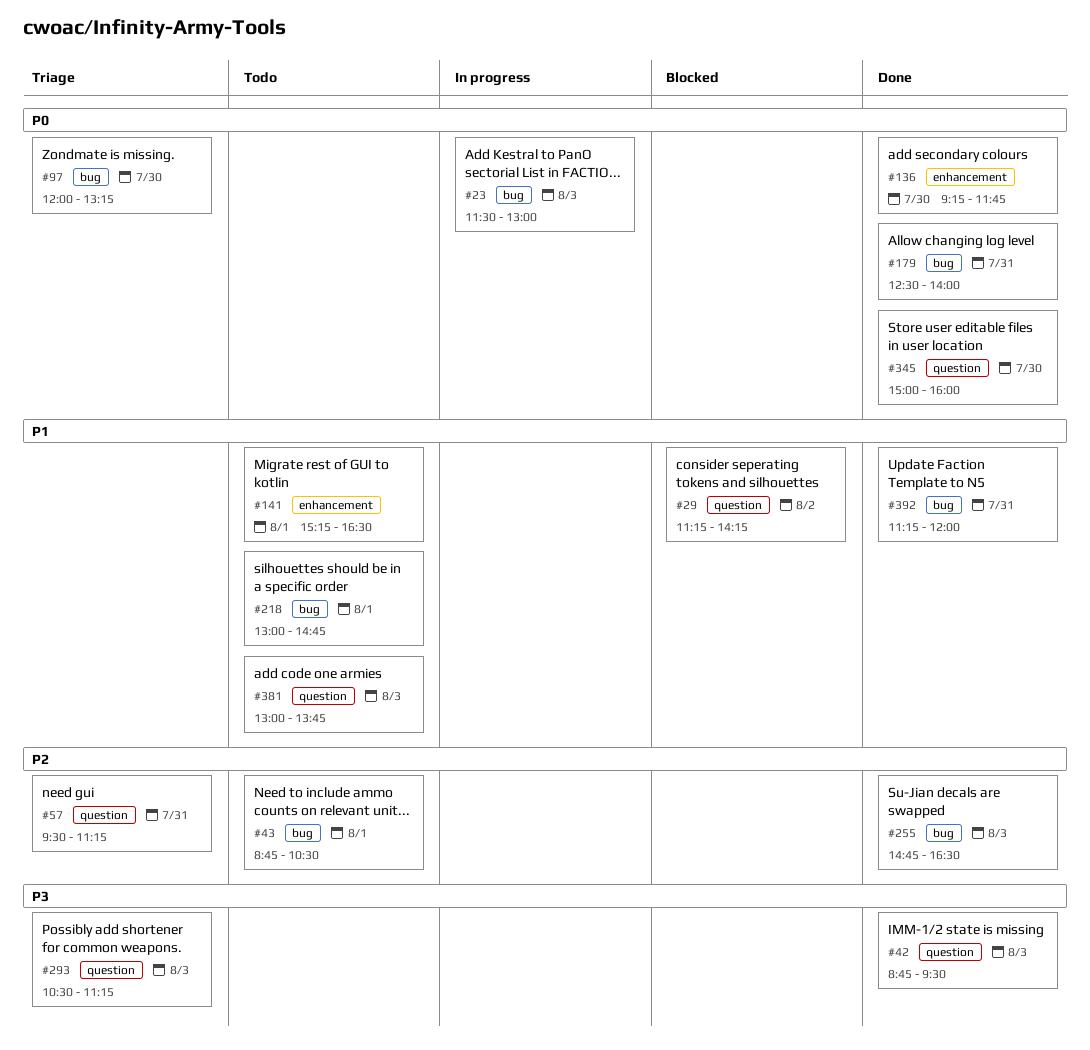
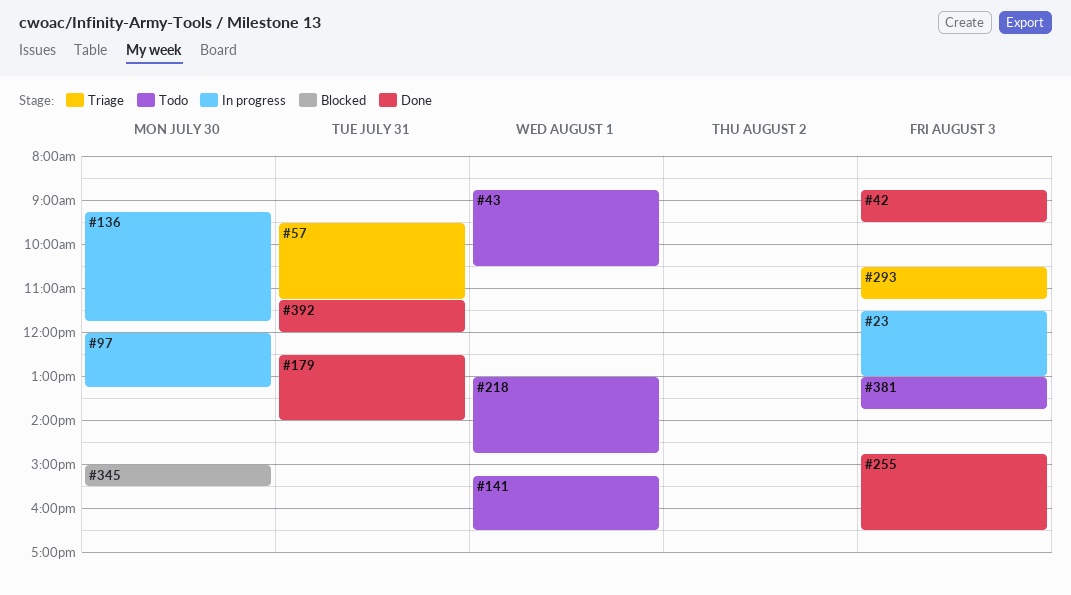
#29: present -> none
#97, status: Triage -> In progress
#136, status: Done -> In progress
#345, status: Done -> Blocked
#345, ends: 16:00 -> 15:30

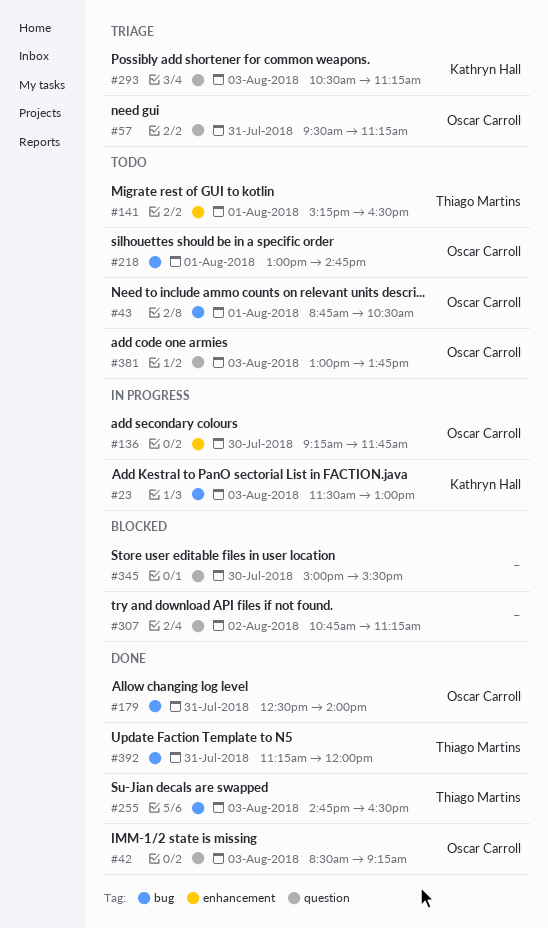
#42, begins: 08:45 -> 08:30
#42, ends: 09:30 -> 09:15
#97: present -> none
#307: none -> present

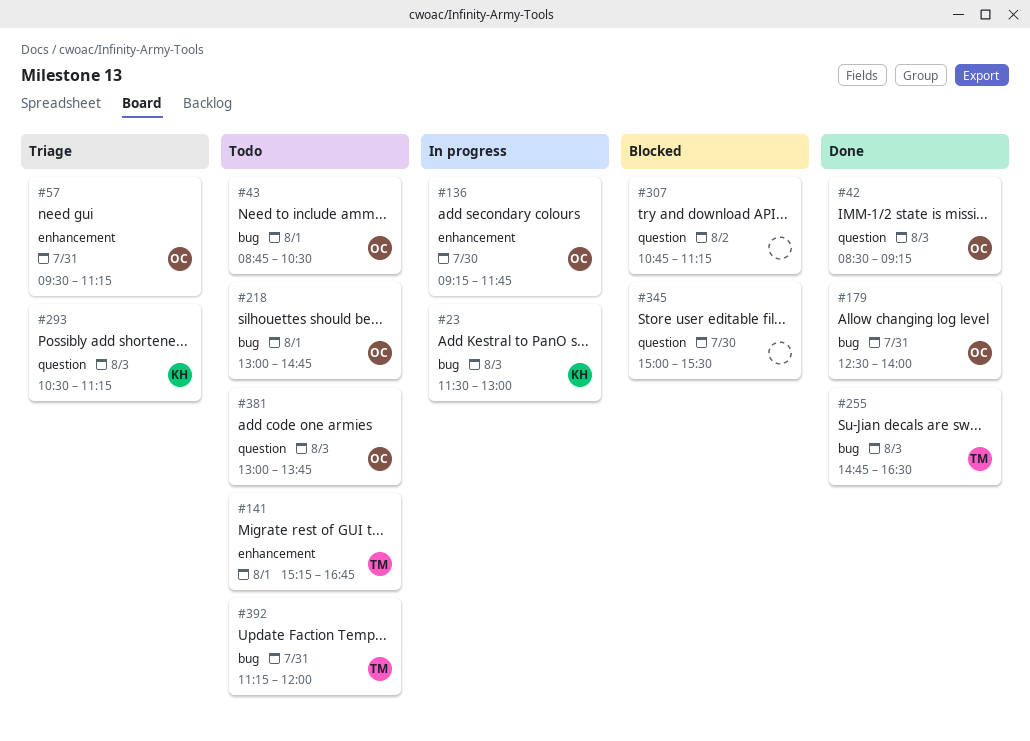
#57, label: question -> enhancement
#141, ends: 16:30 -> 16:45
#392, status: Done -> Todo

